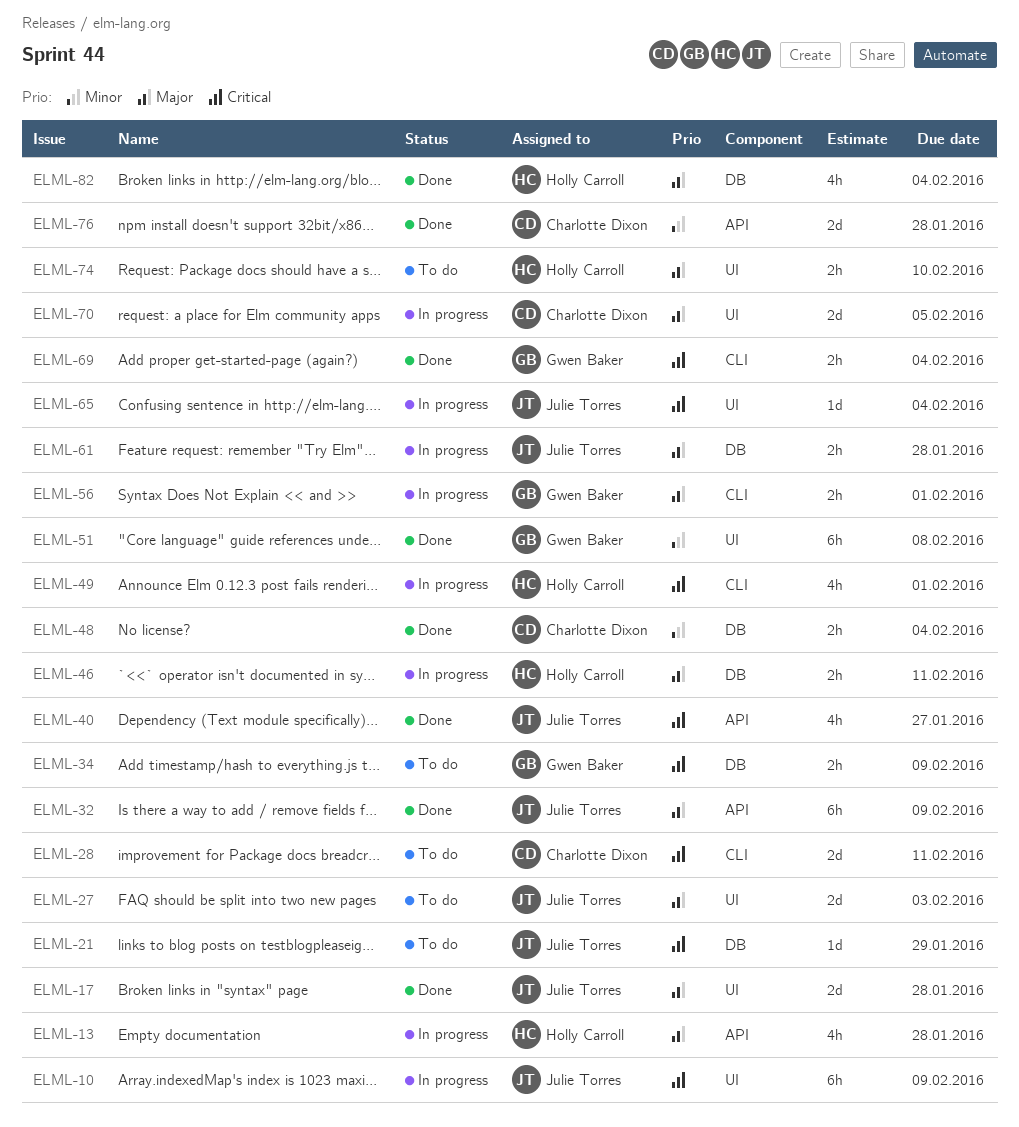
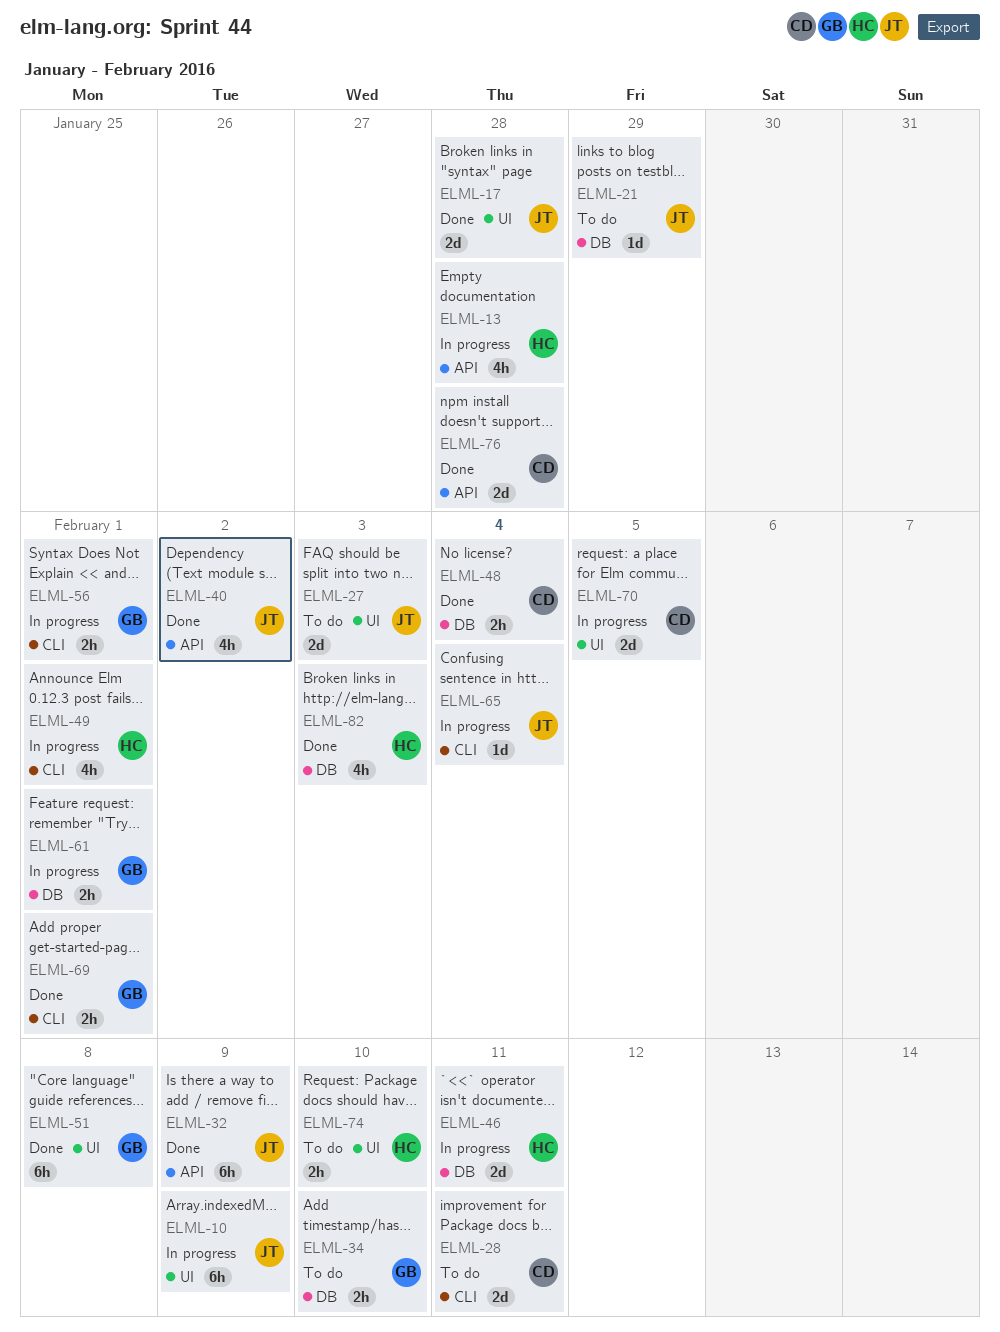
ELML-34, due: Feb 9 -> Feb 10
ELML-40, due: Jan 27 -> Feb 2
ELML-46, estimate: 2h -> 2d
ELML-61, owner: Julie Torres -> Gwen Baker
ELML-61, due: Jan 28 -> Feb 1
ELML-65, label: UI -> CLI
ELML-69, due: Feb 4 -> Feb 1
ELML-82, due: Feb 4 -> Feb 3

